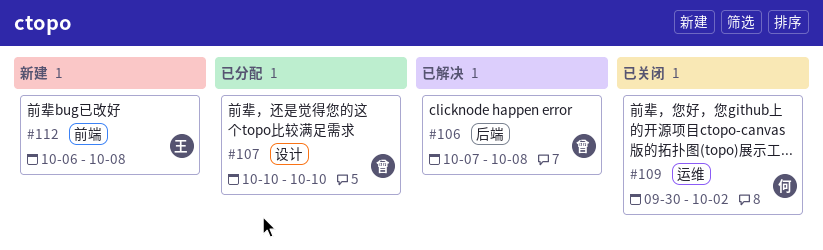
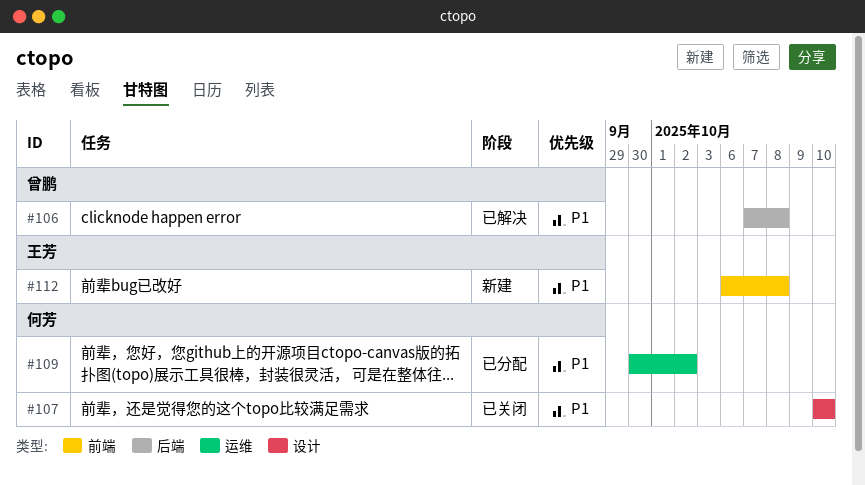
#107, status: 已分配 -> 已关闭
#107, owner: 曾鹏 -> 何芳
#109, status: 已关闭 -> 已分配

